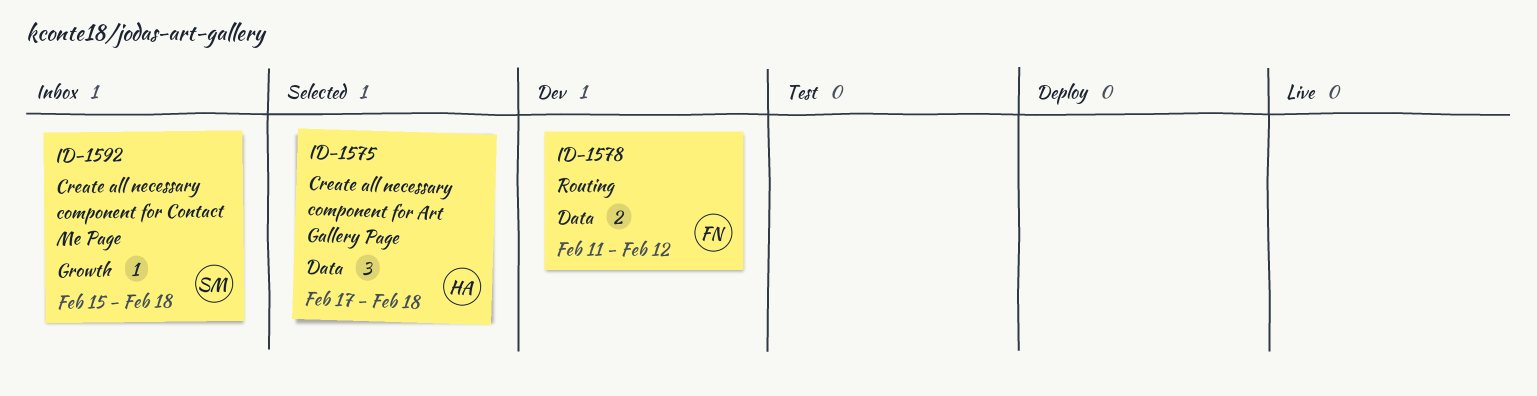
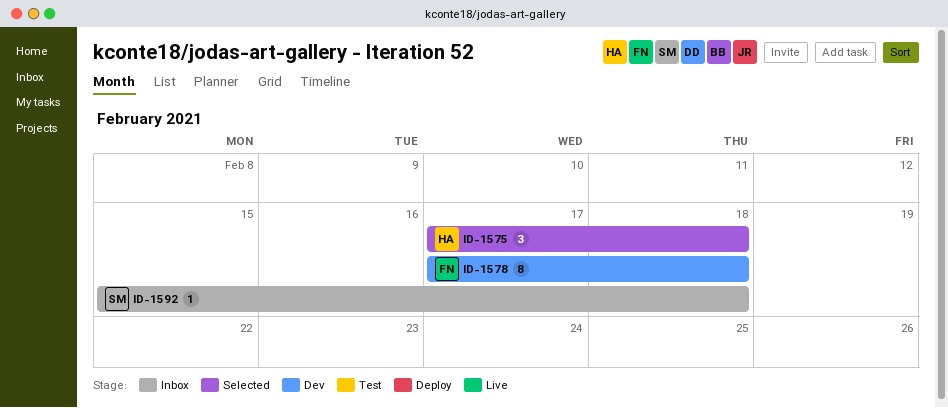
ID-1578, estimate: 2 -> 8
ID-1578, start: Feb 11 -> Feb 17
ID-1578, due: Feb 12 -> Feb 18

